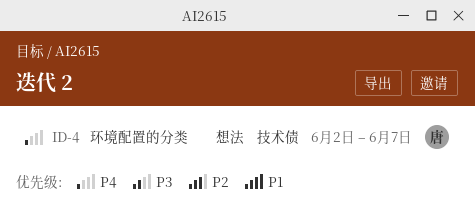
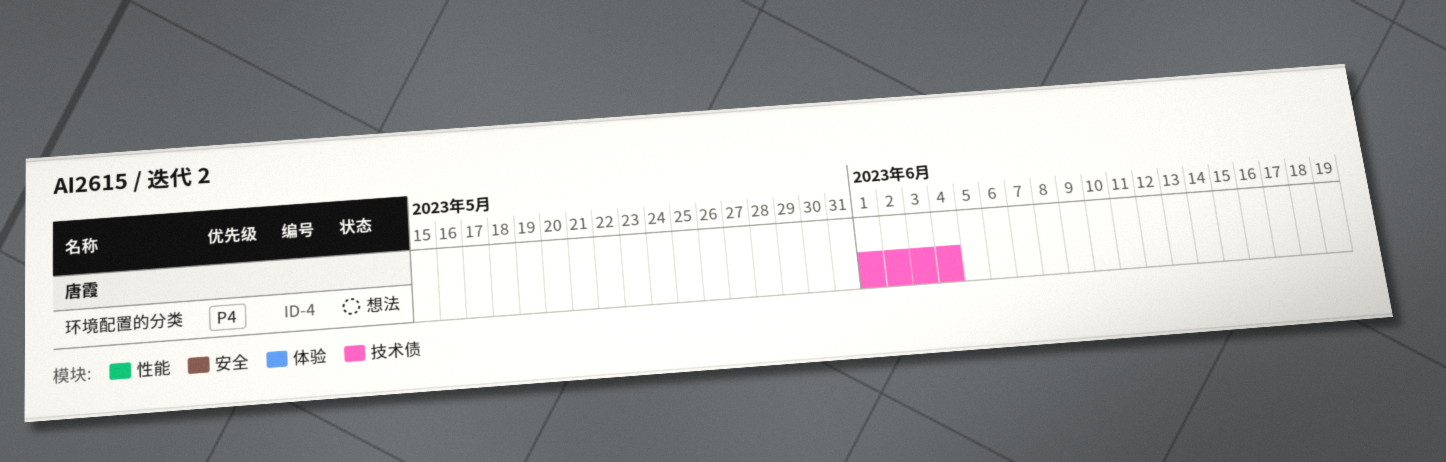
ID-4, start: Jun 2 -> Jun 1
ID-4, due: Jun 7 -> Jun 4

